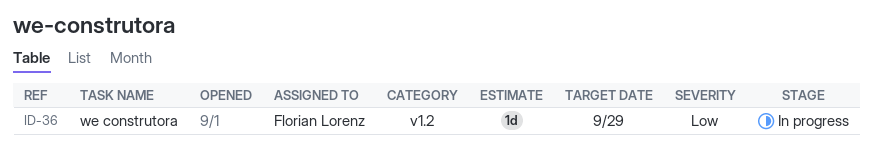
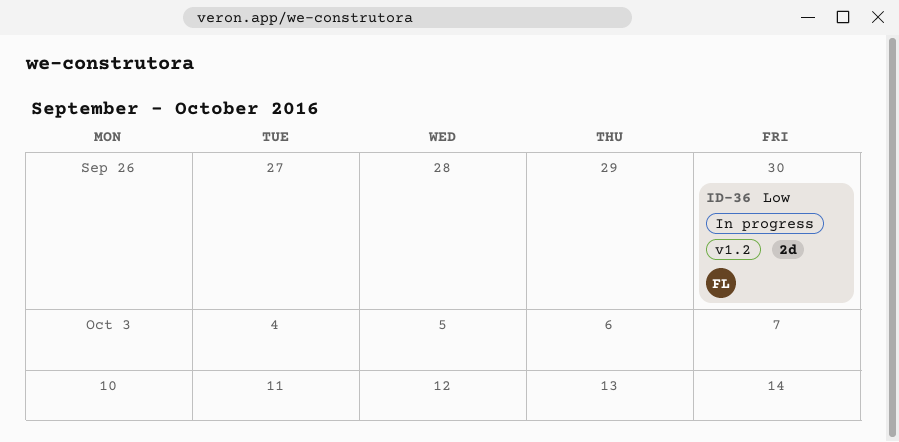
ID-36, estimate: 1d -> 2d
ID-36, due: Sep 29 -> Sep 30

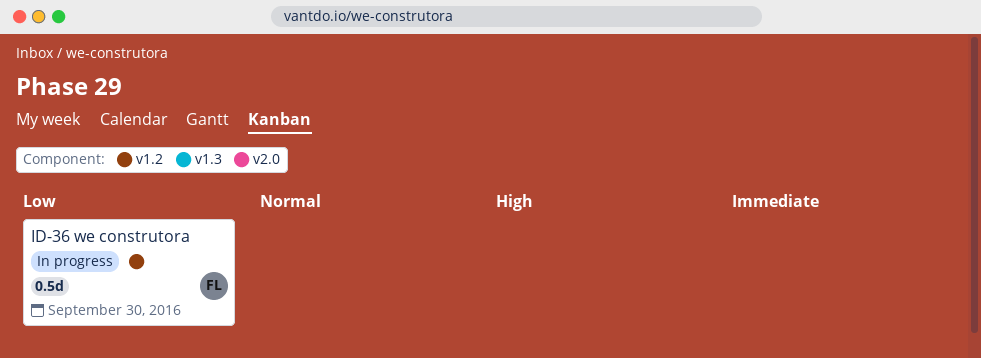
ID-36, estimate: 2d -> 0.5d

